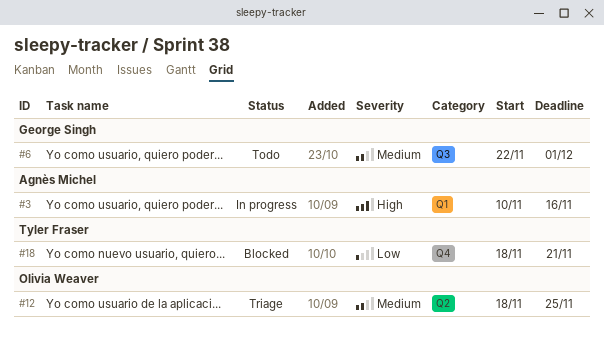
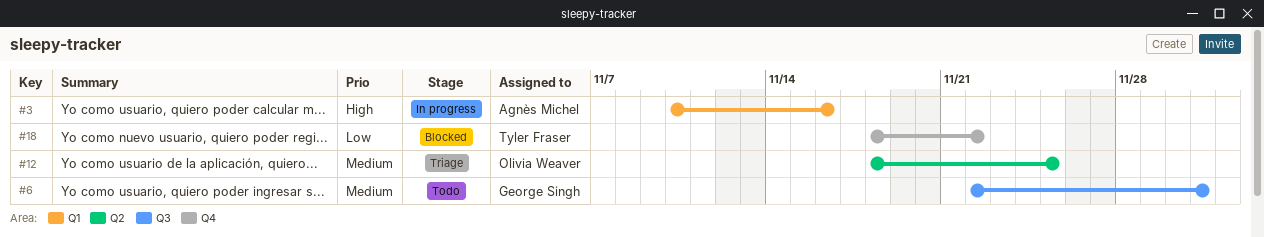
#18, due: Nov 21 -> Nov 22

